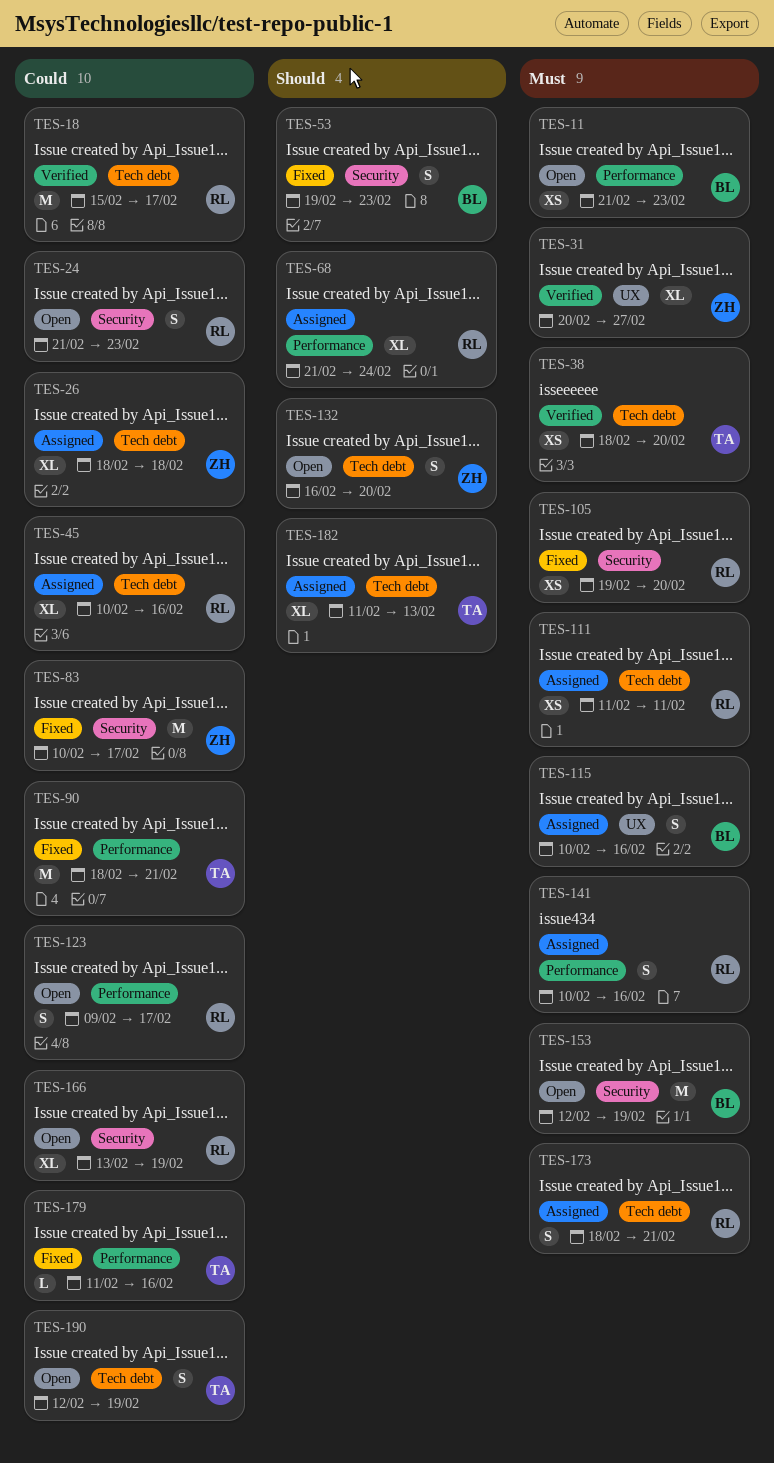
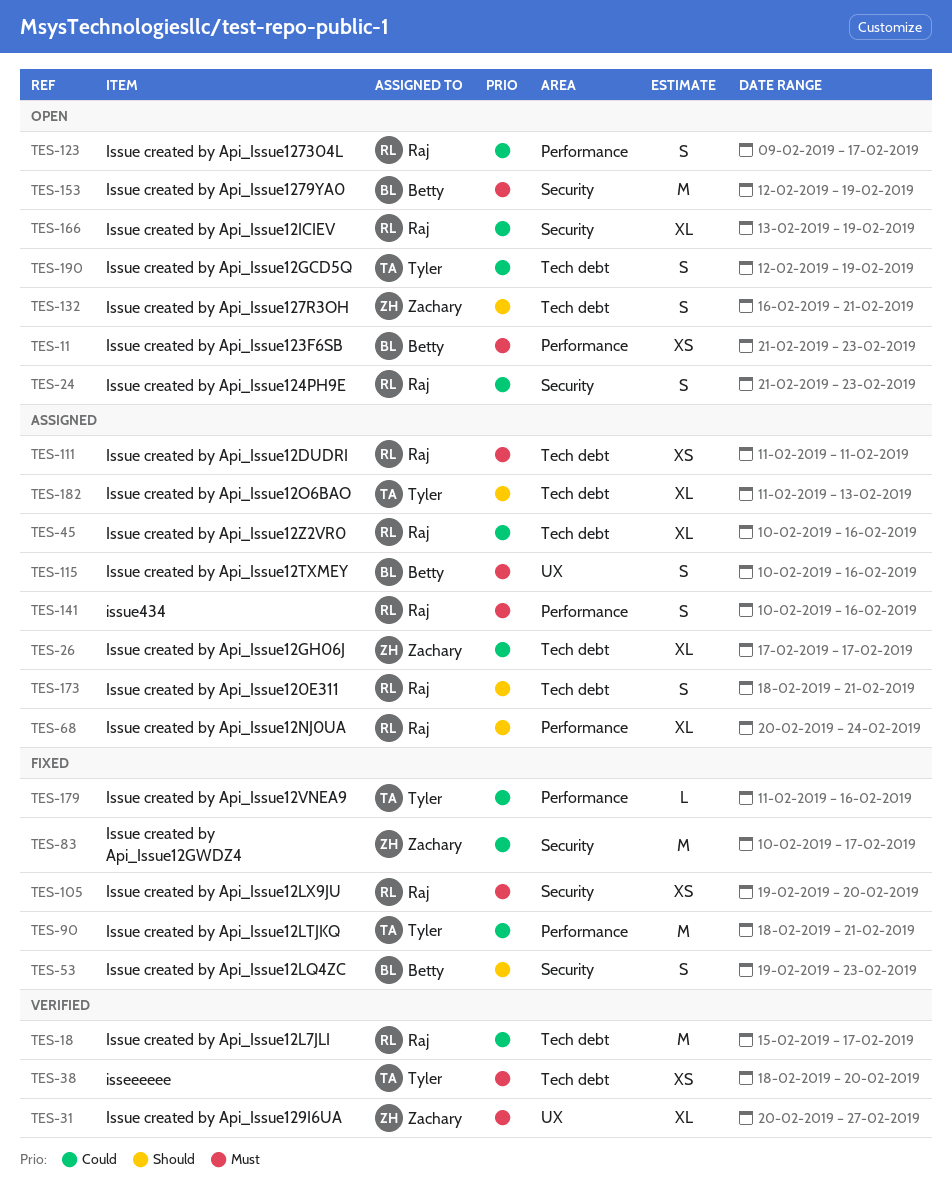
TES-26, start: Feb 18 -> Feb 17
TES-26, due: Feb 18 -> Feb 17
TES-68, start: Feb 21 -> Feb 20
TES-132, due: Feb 20 -> Feb 21
TES-173, priority: Must -> Should

